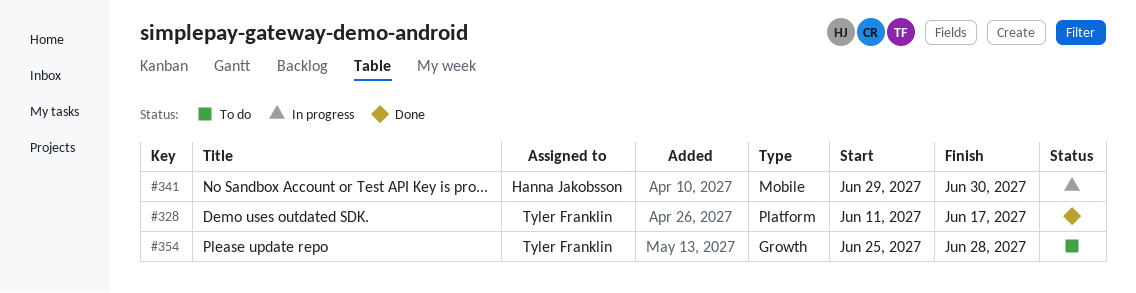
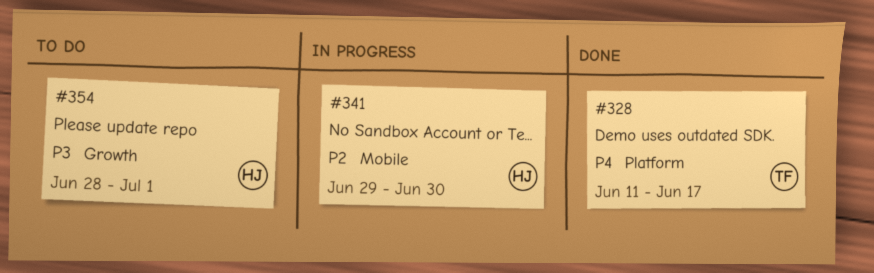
#354, owner: Tyler Franklin -> Hanna Jakobsson
#354, start: Jun 25 -> Jun 28
#354, due: Jun 28 -> Jul 1

